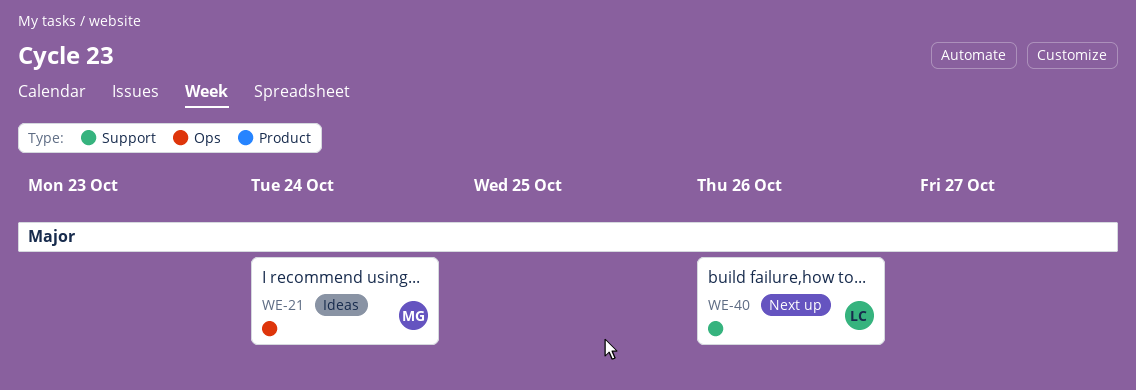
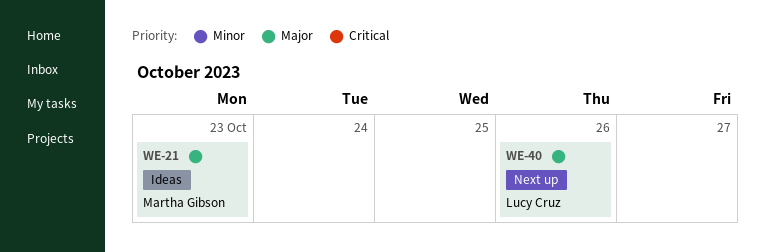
WE-21, due: Oct 24 -> Oct 23

